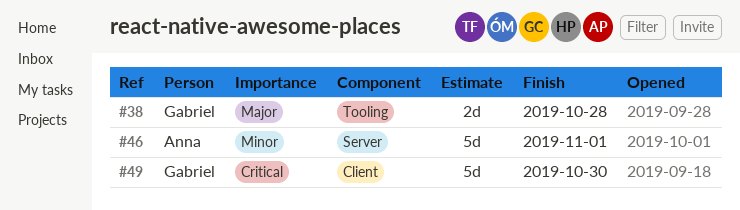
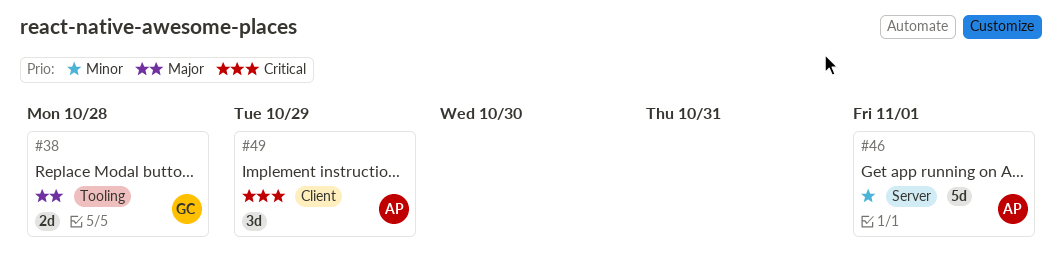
#49, owner: Gabriel -> Anna
#49, estimate: 5d -> 3d
#49, due: Oct 30 -> Oct 29

